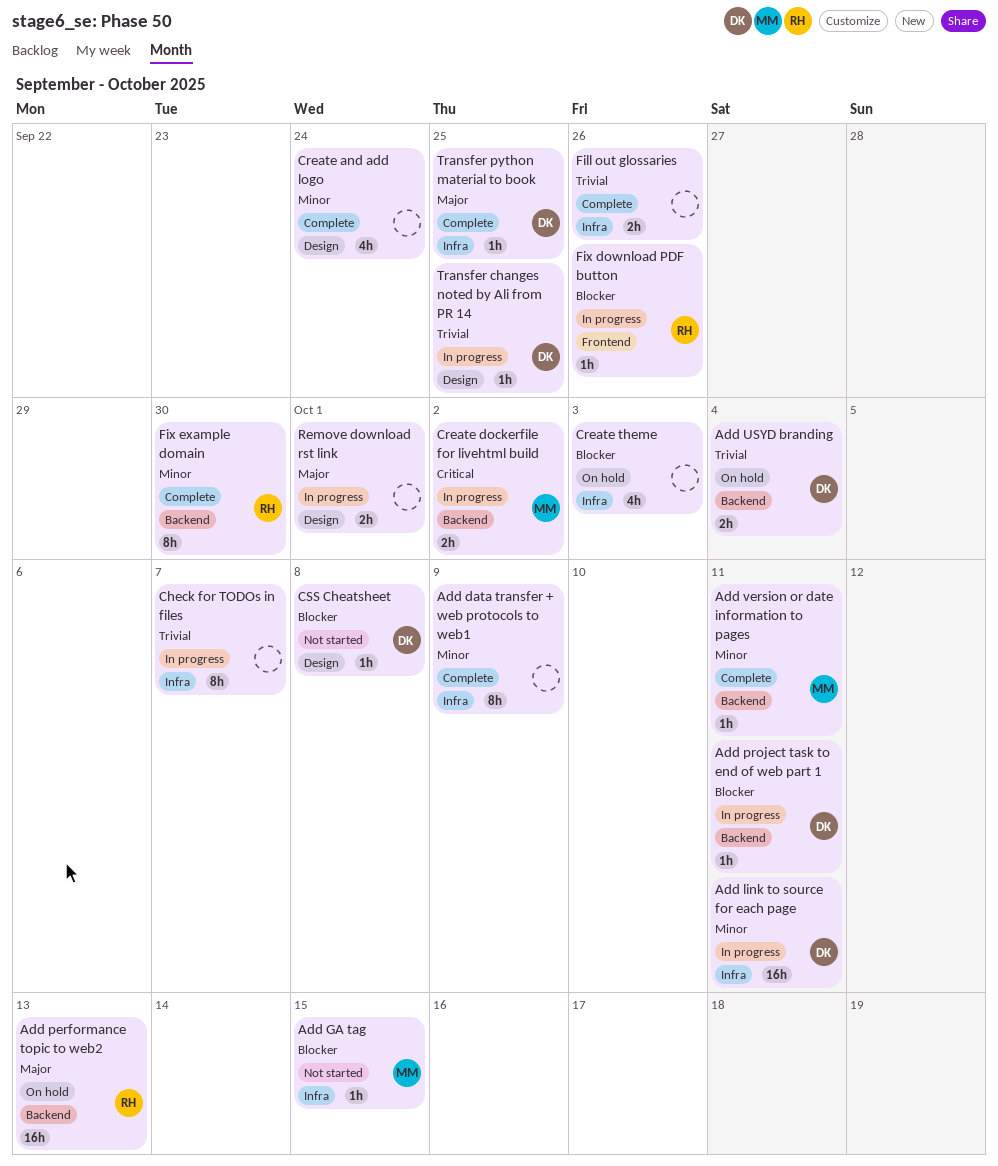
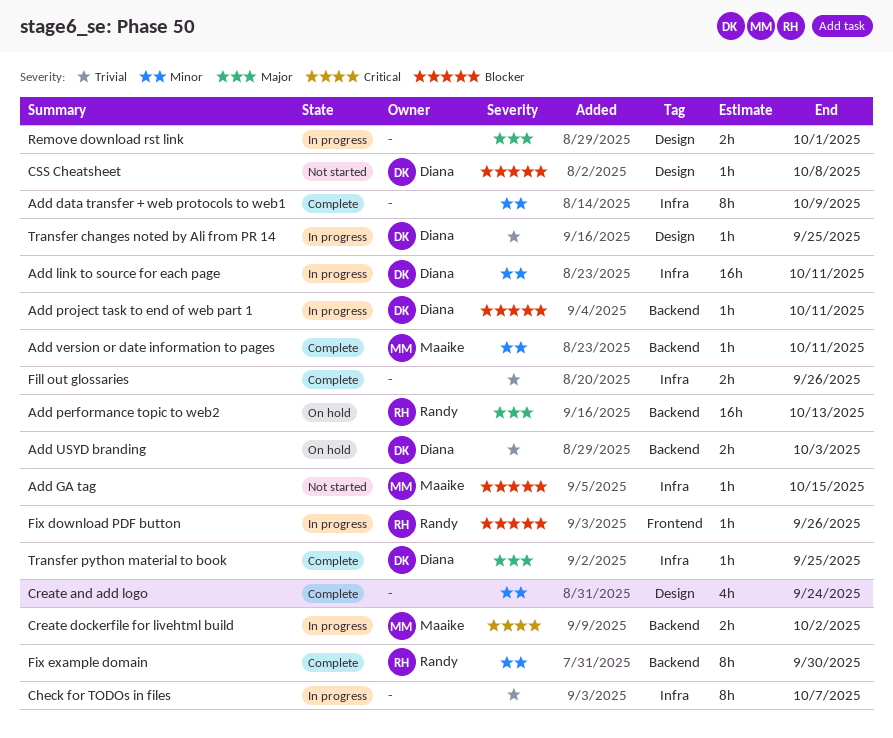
Add USYD branding, due: Oct 4 -> Oct 3
Create theme: present -> none

